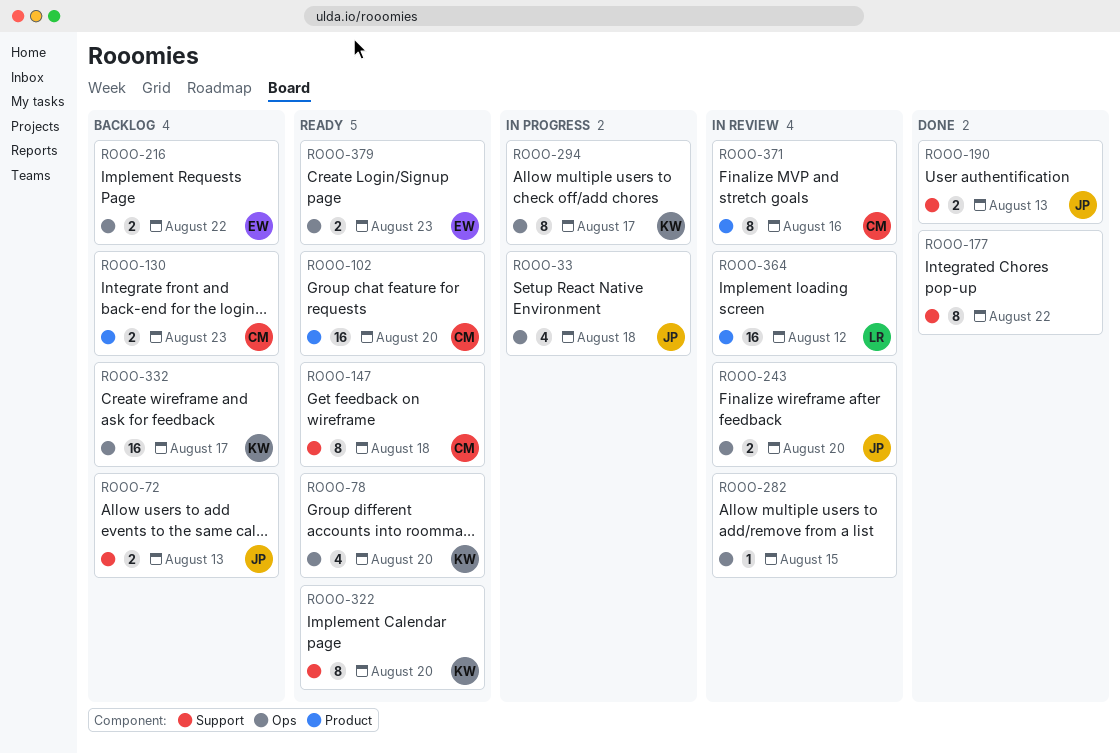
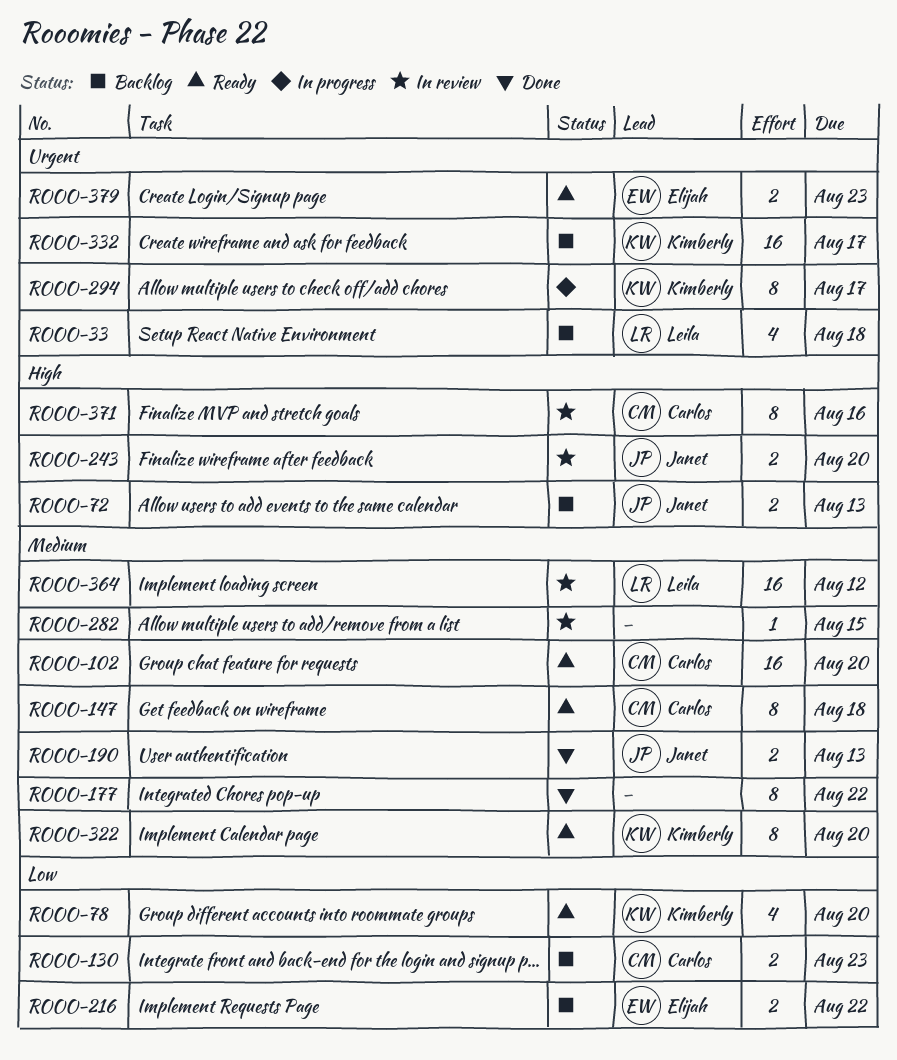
ROOO-33, status: In progress -> Backlog
ROOO-33, owner: Janet -> Leila

